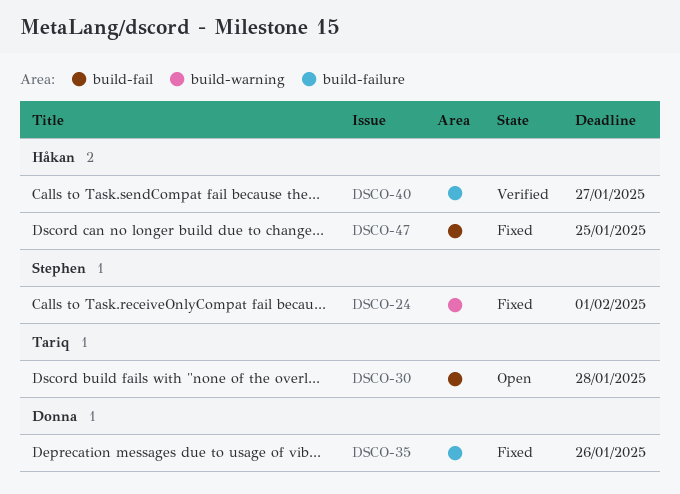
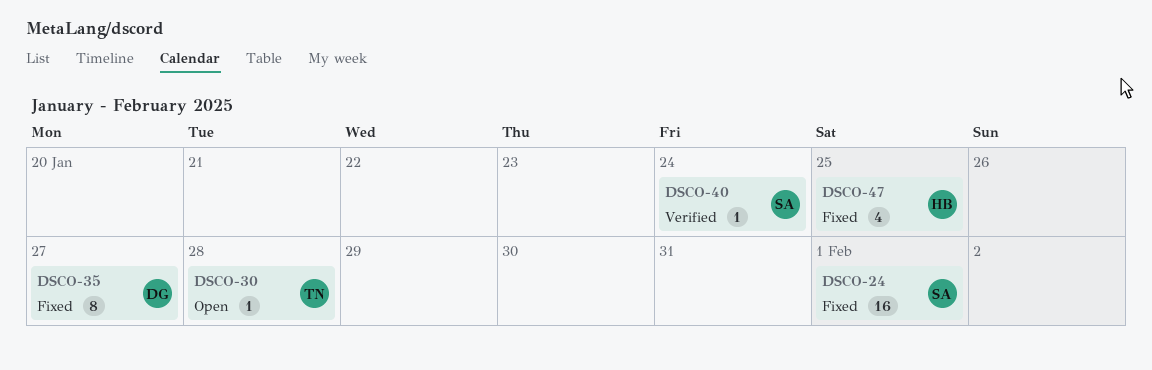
DSCO-35, due: Jan 26 -> Jan 27
DSCO-40, owner: Håkan -> Stephen
DSCO-40, due: Jan 27 -> Jan 24

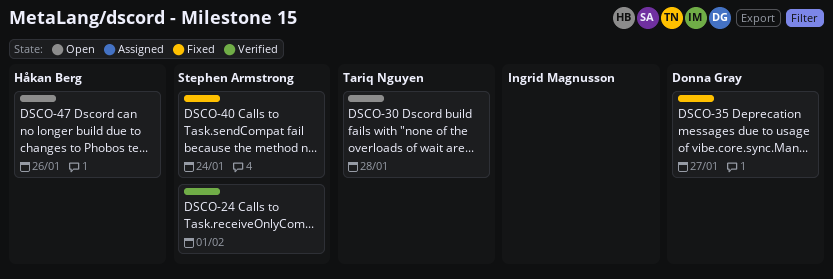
DSCO-24, status: Fixed -> Verified
DSCO-40, status: Verified -> Fixed
DSCO-47, status: Fixed -> Open
DSCO-47, due: Jan 25 -> Jan 26

